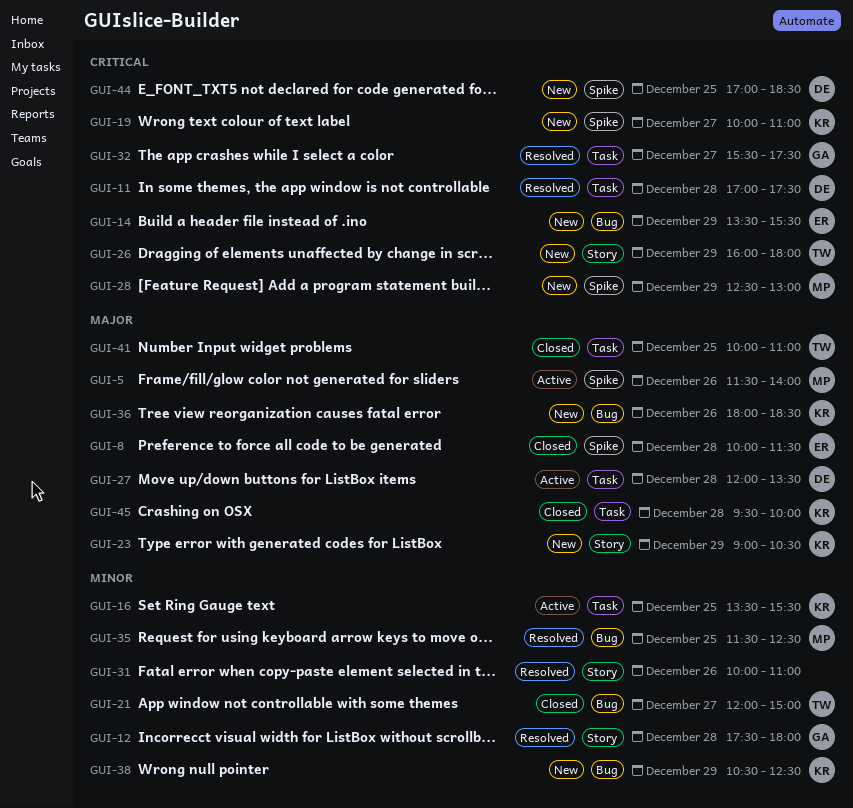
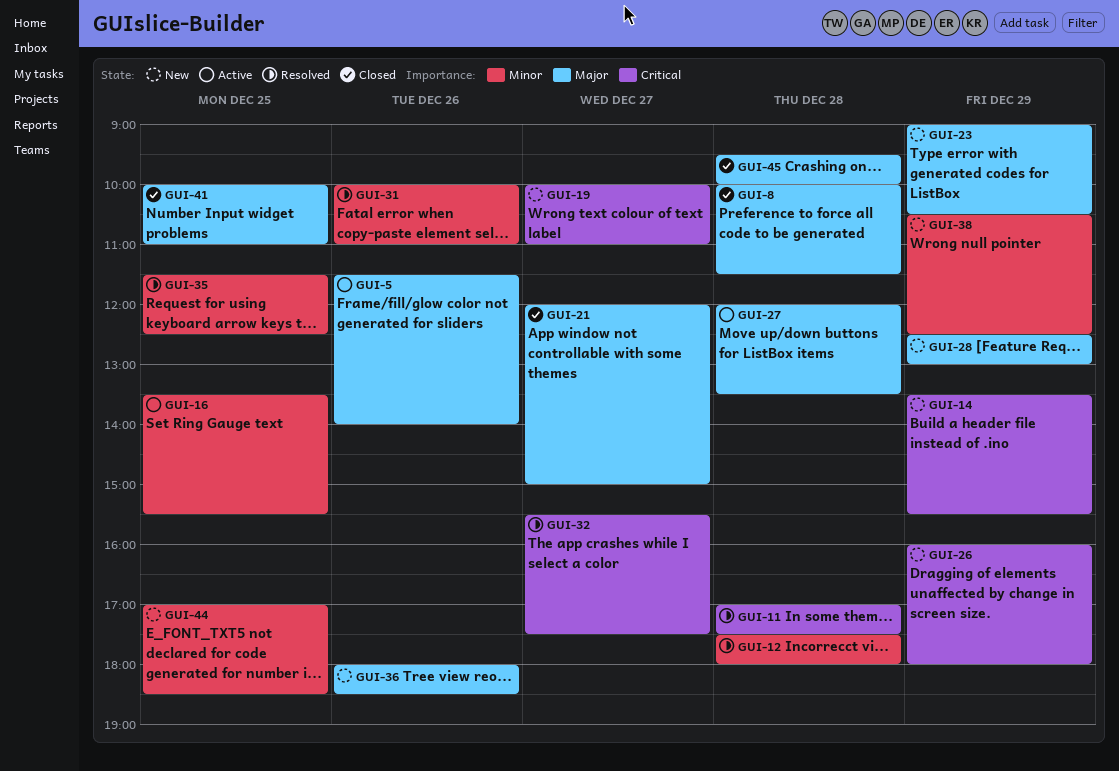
GUI-21, priority: Minor -> Major
GUI-28, priority: Critical -> Major
GUI-44, priority: Critical -> Minor

